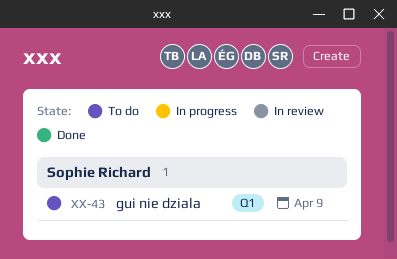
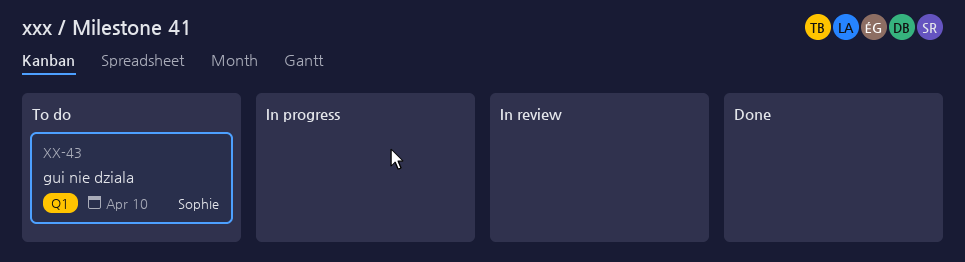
XX-43, due: Apr 9 -> Apr 10

